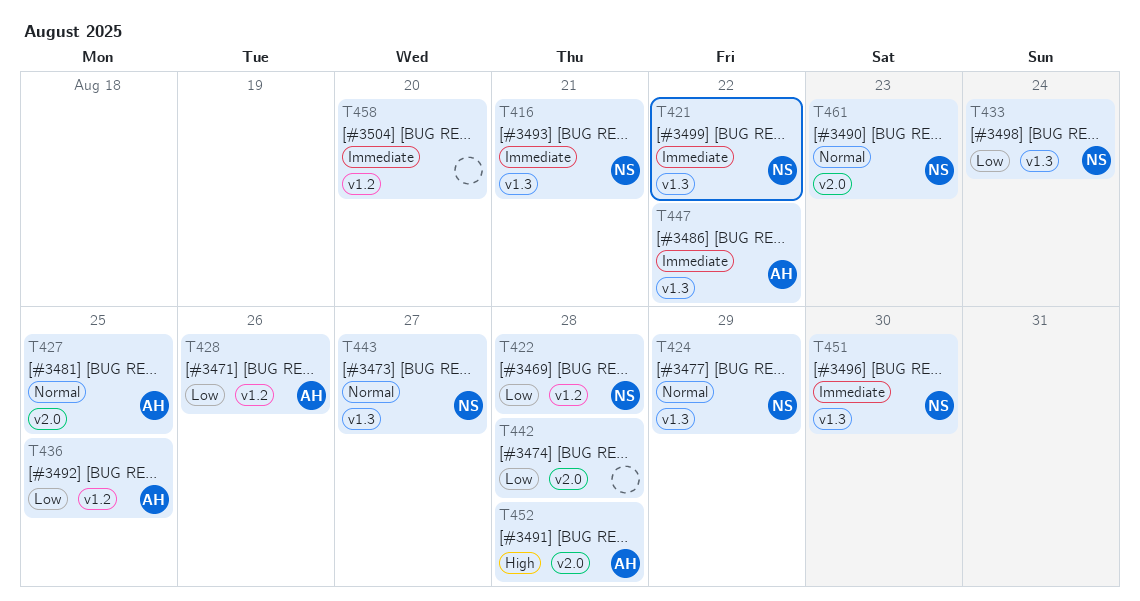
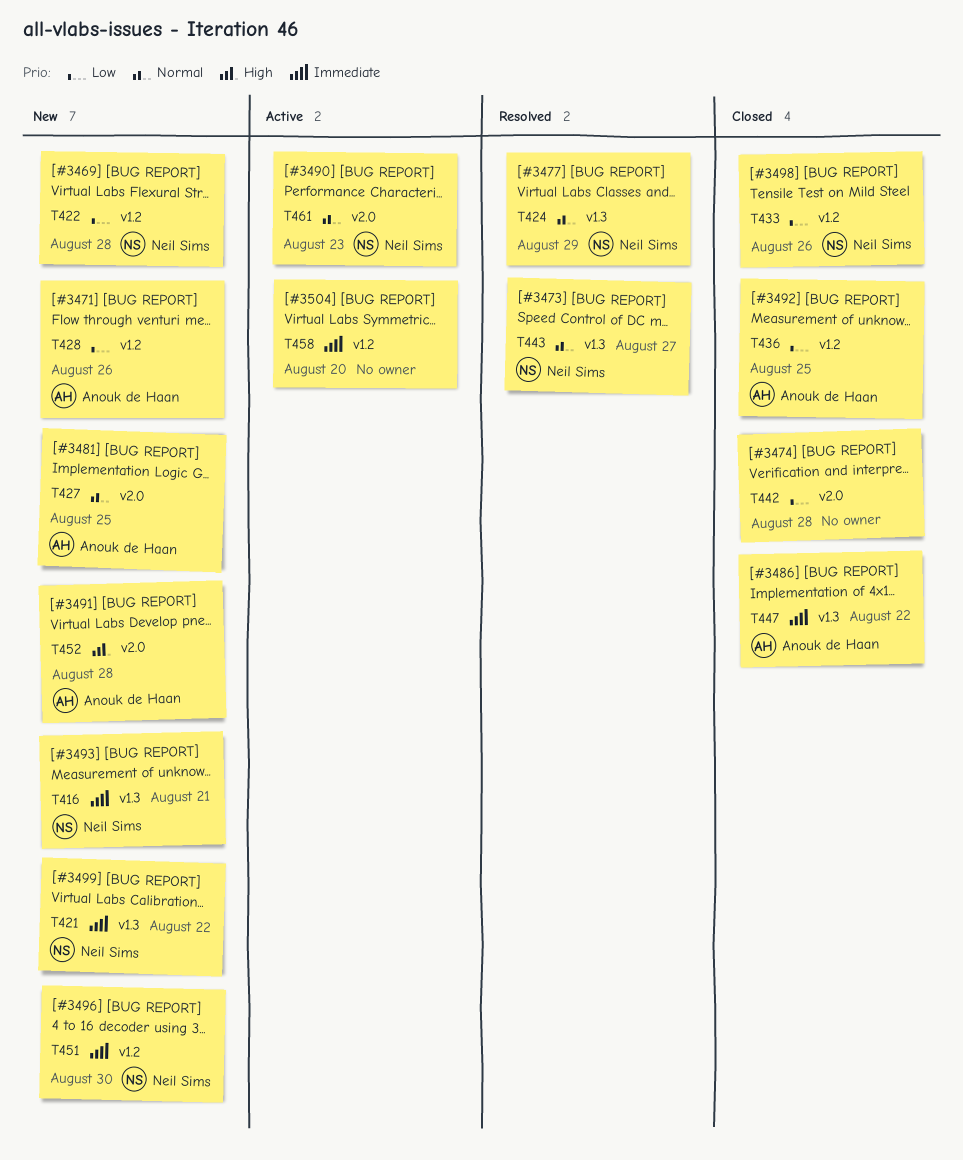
T433, label: v1.3 -> v1.2
T433, due: Aug 24 -> Aug 26
T451, label: v1.3 -> v1.2

